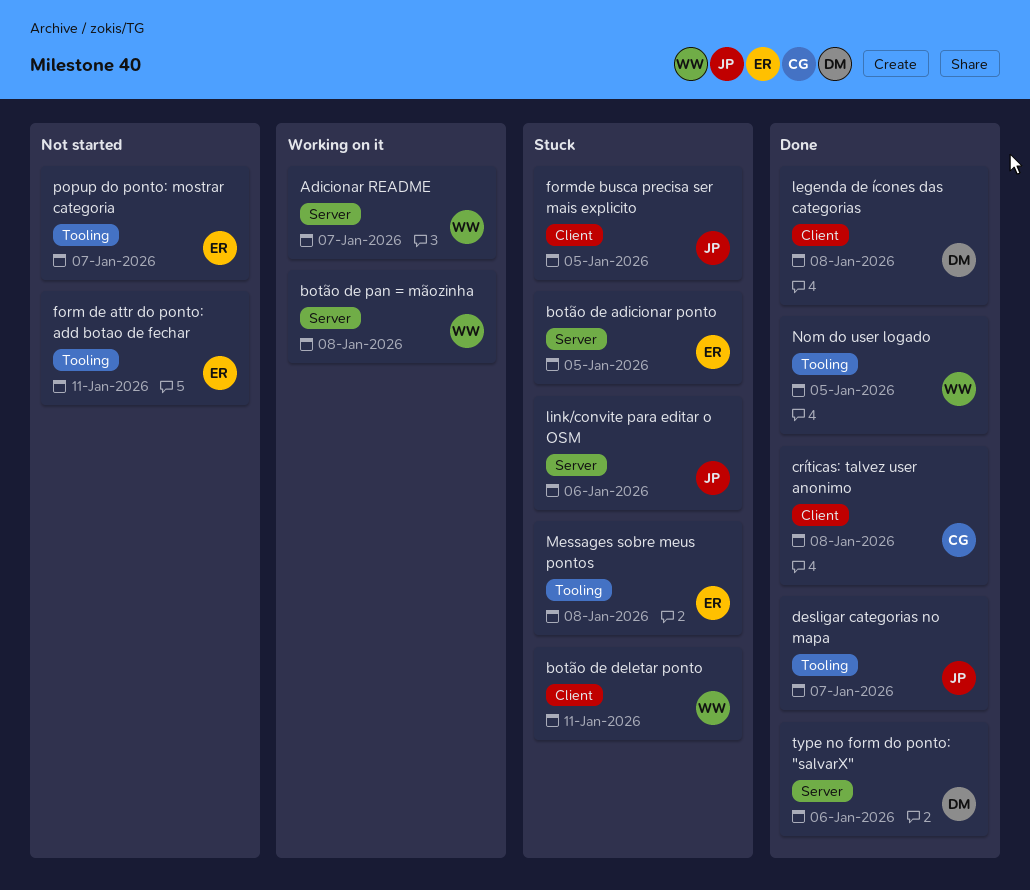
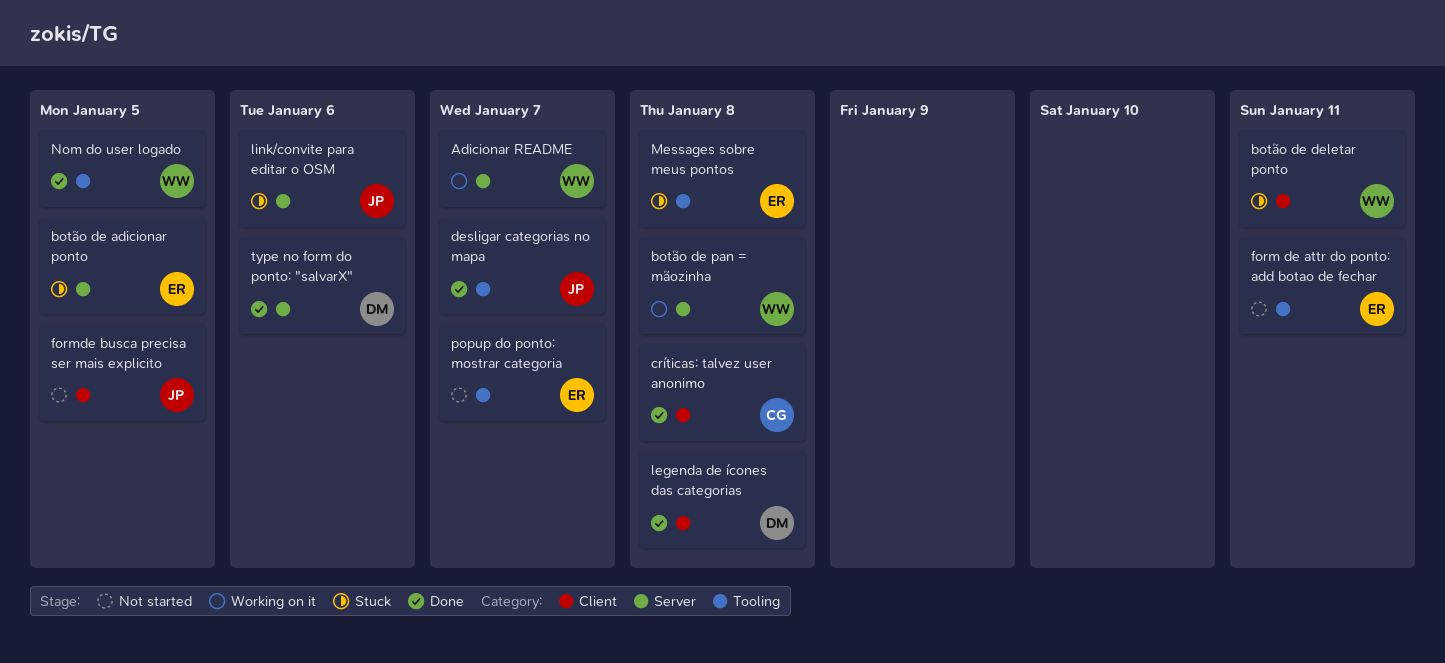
formde busca precisa ser mais explicito, status: Stuck -> Not started

